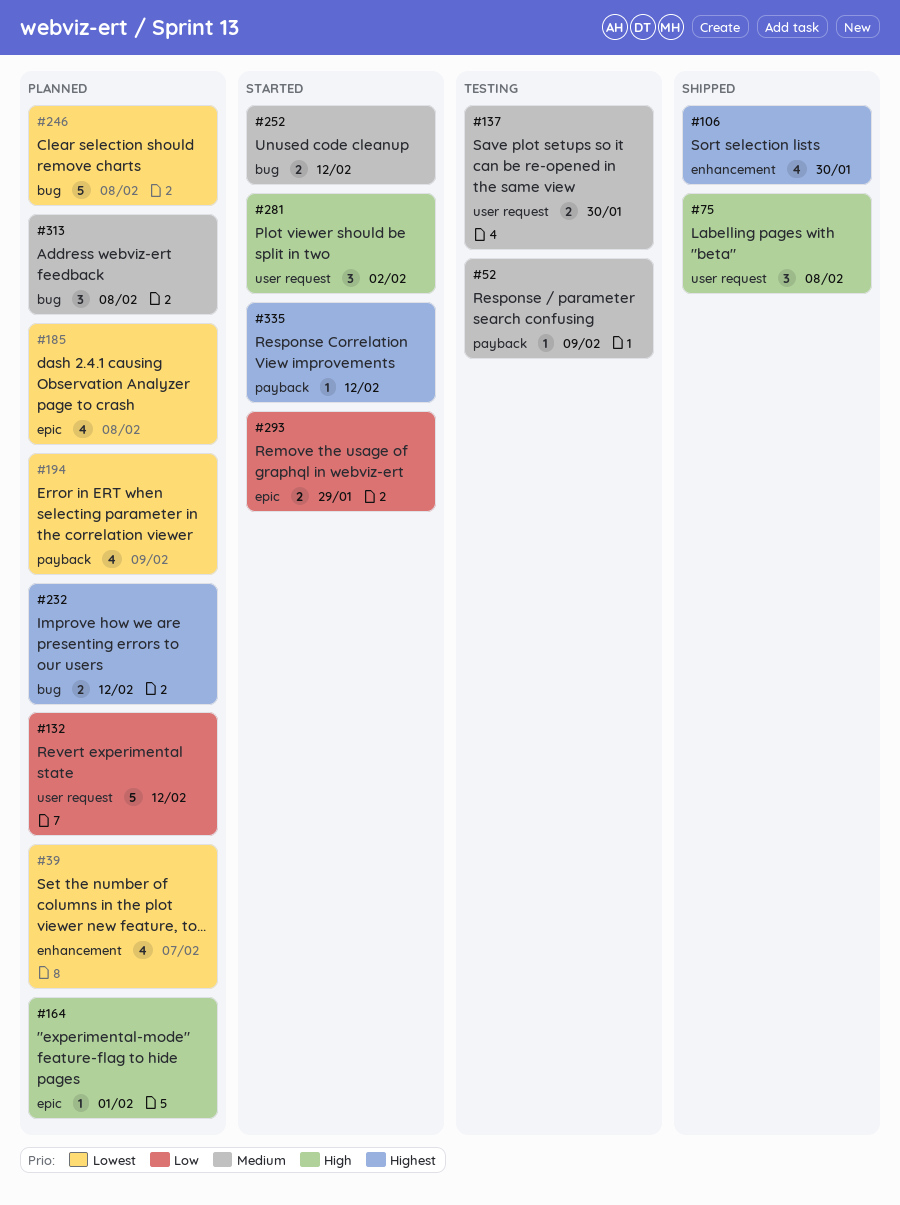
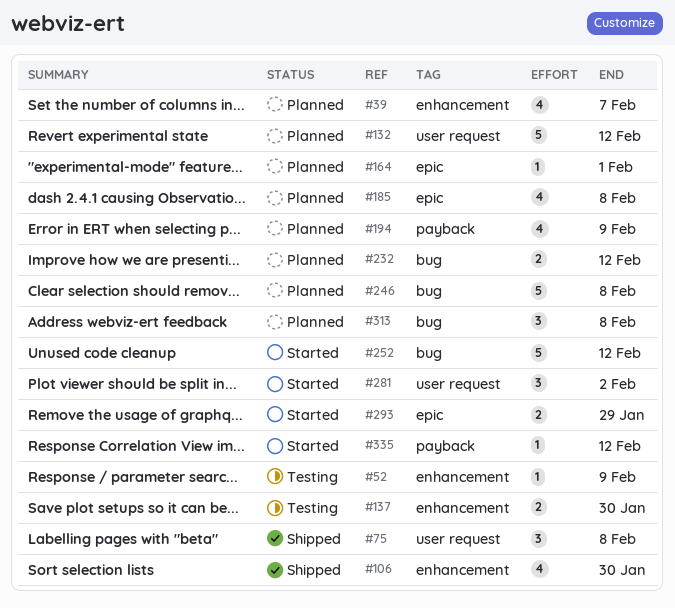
#52, label: payback -> enhancement
#137, label: user request -> enhancement
#252, estimate: 2 -> 5

